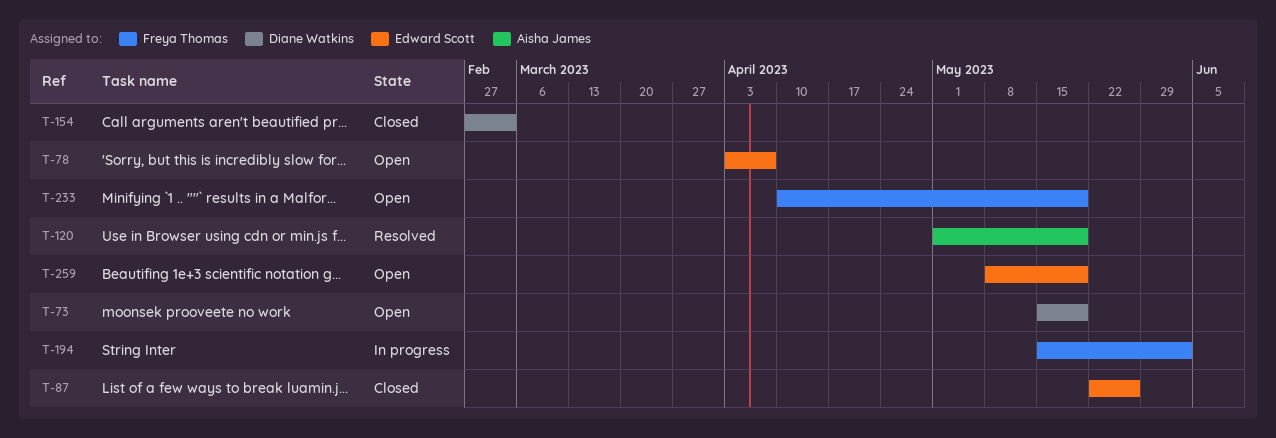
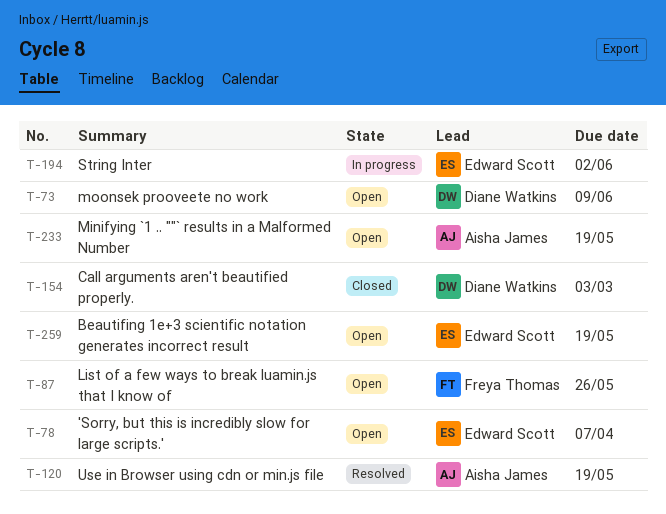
T-73, due: May 19 -> Jun 9
T-87, status: Closed -> Open
T-87, owner: Edward Scott -> Freya Thomas
T-194, owner: Freya Thomas -> Edward Scott
T-233, owner: Freya Thomas -> Aisha James

